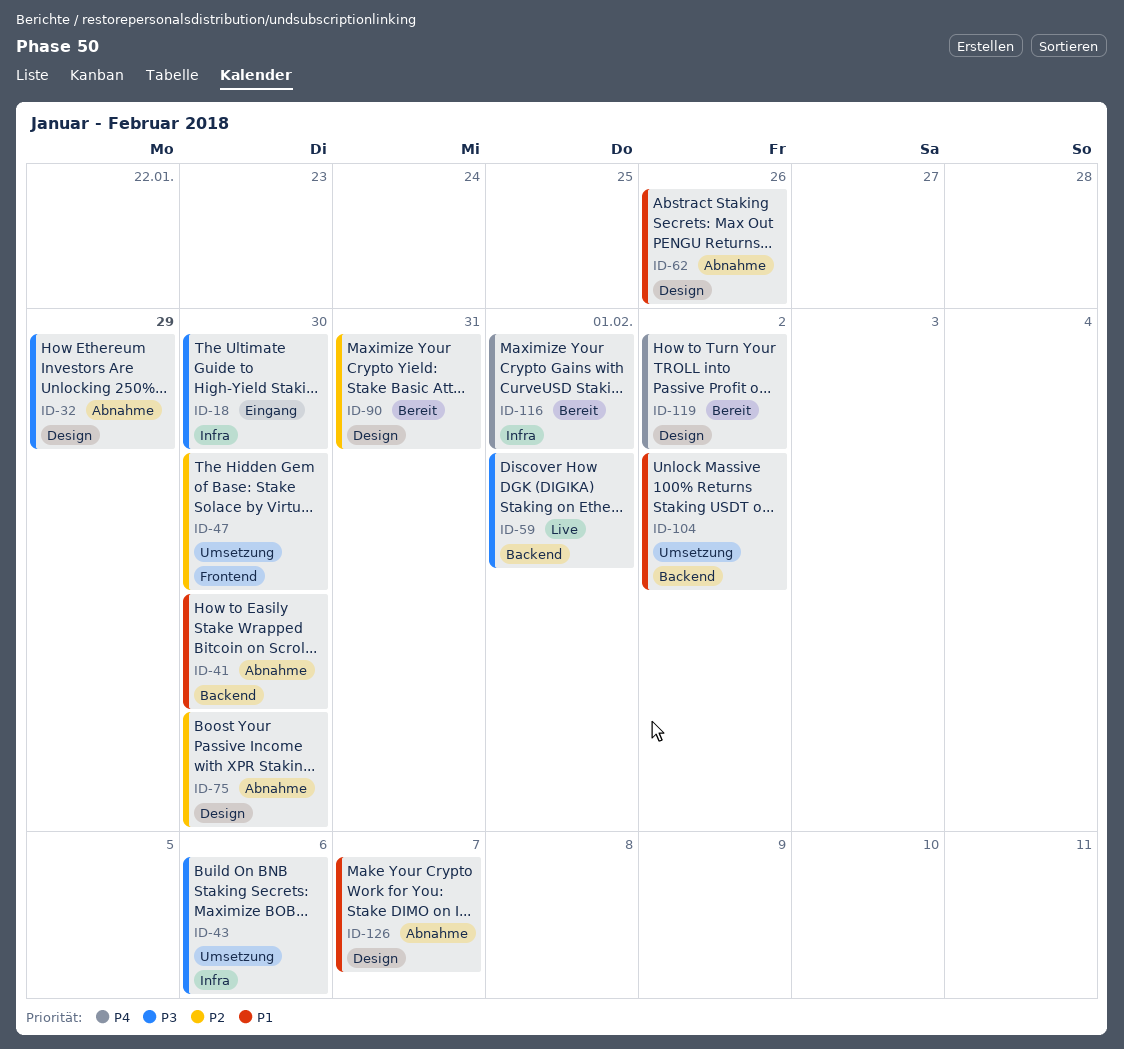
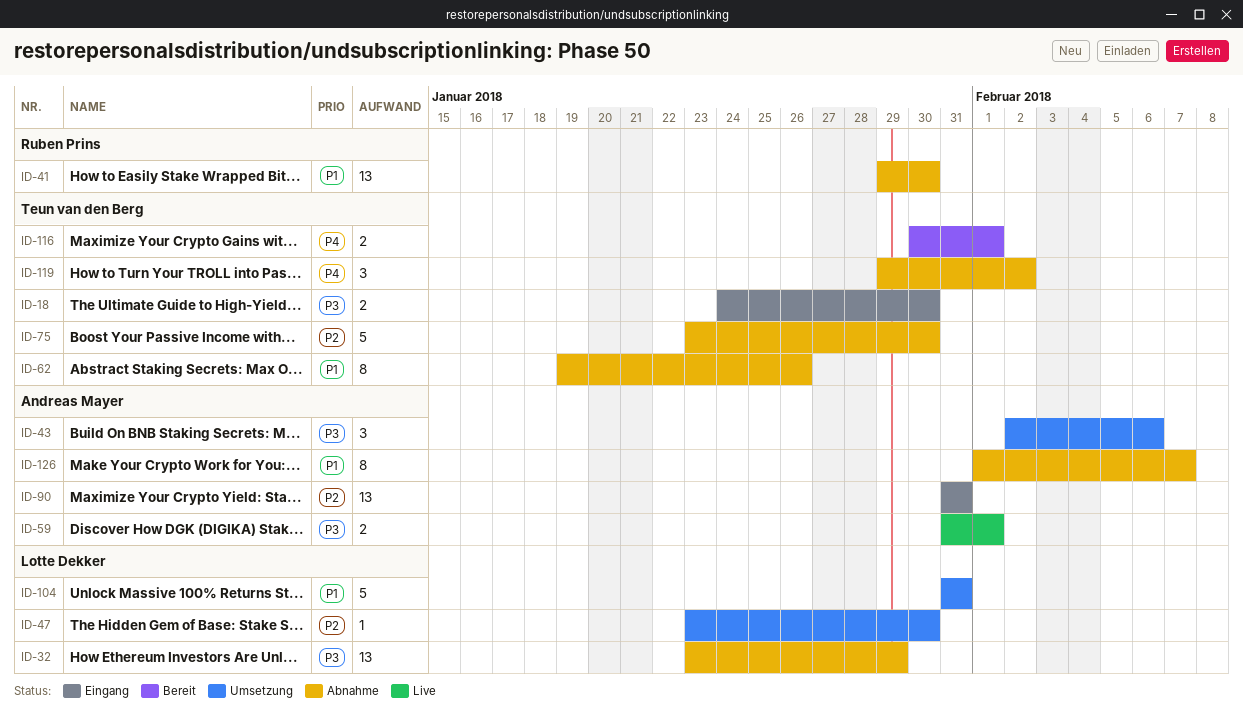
ID-90, status: Bereit -> Eingang
ID-104, due: Feb 2 -> Jan 31
ID-119, status: Bereit -> Abnahme

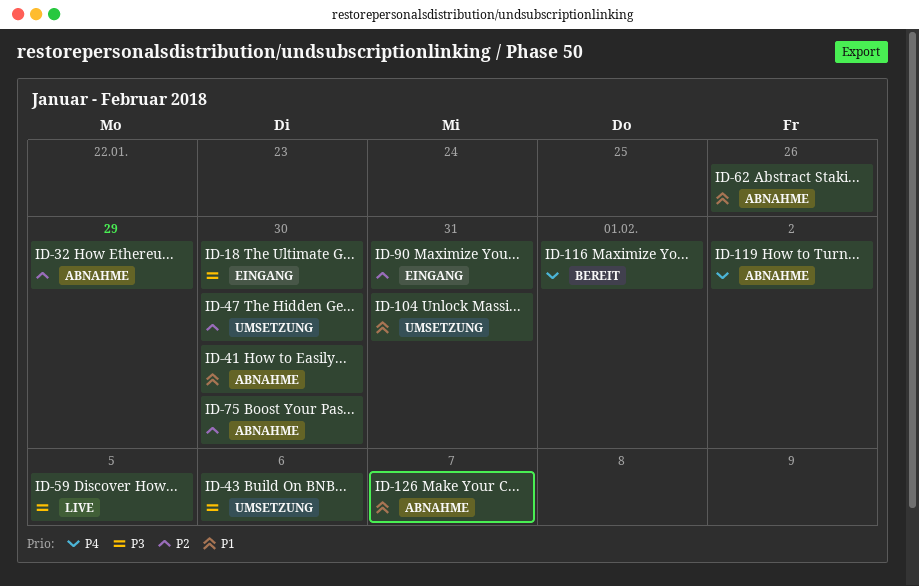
ID-32, priority: P3 -> P2
ID-59, due: Feb 1 -> Feb 5

